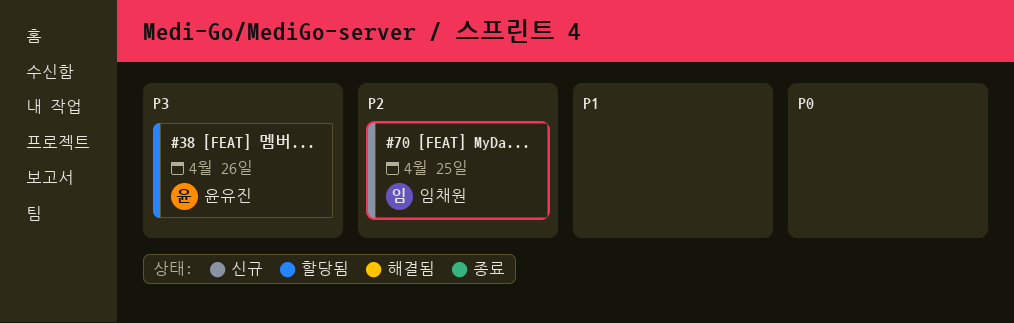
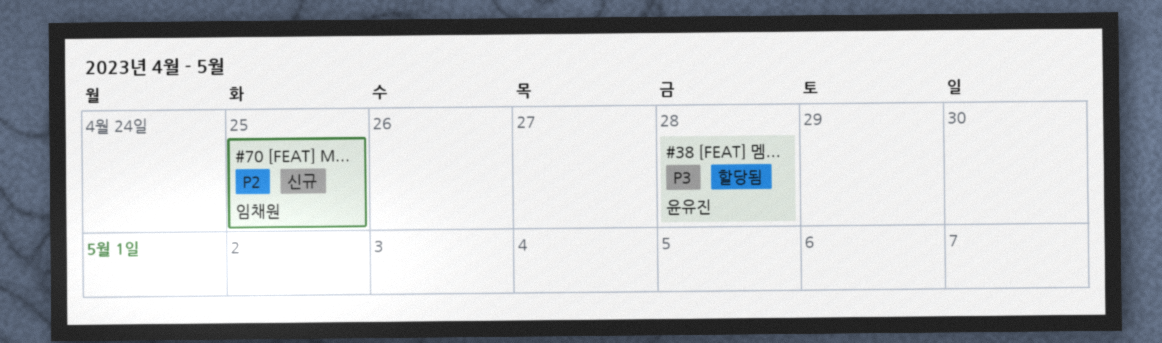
#38, due: Apr 26 -> Apr 28

